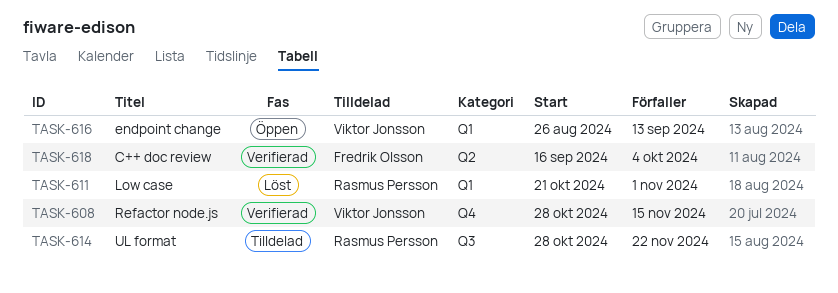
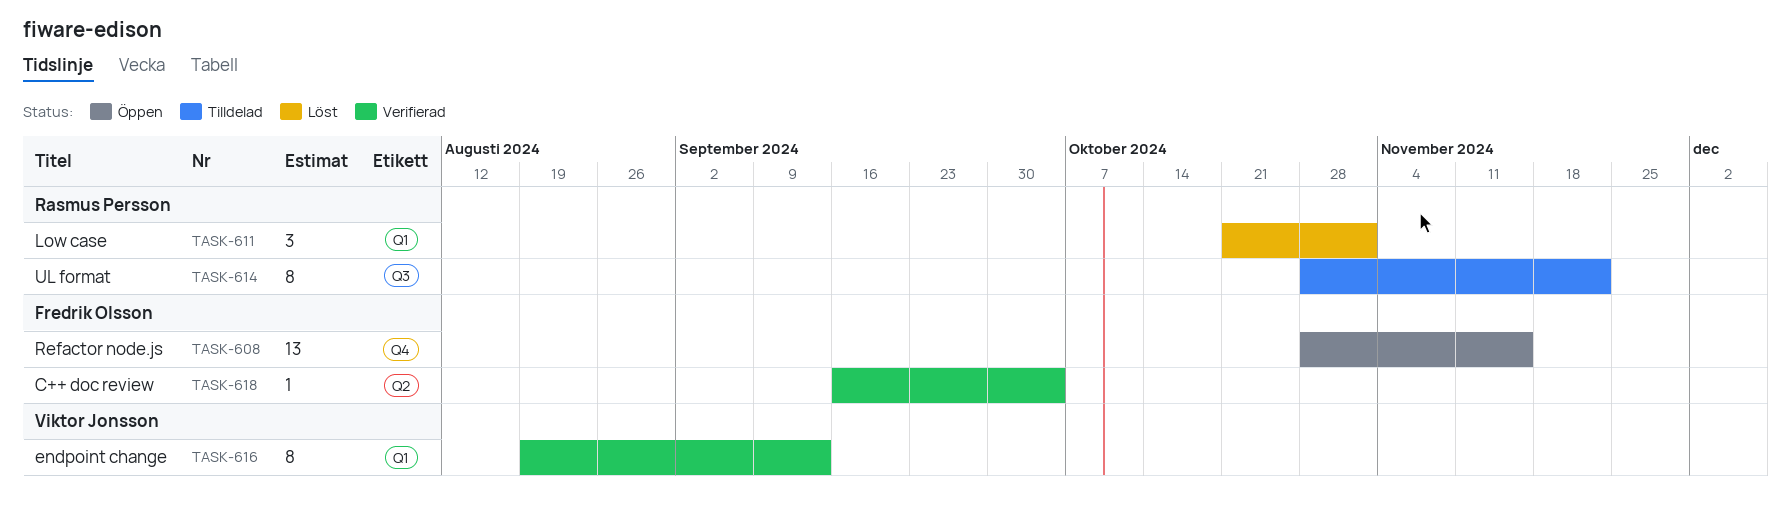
TASK-608, status: Verifierad -> Öppen
TASK-608, owner: Viktor Jonsson -> Fredrik Olsson
TASK-616, status: Öppen -> Verifierad
TASK-616, start: Aug 26 -> Aug 19

